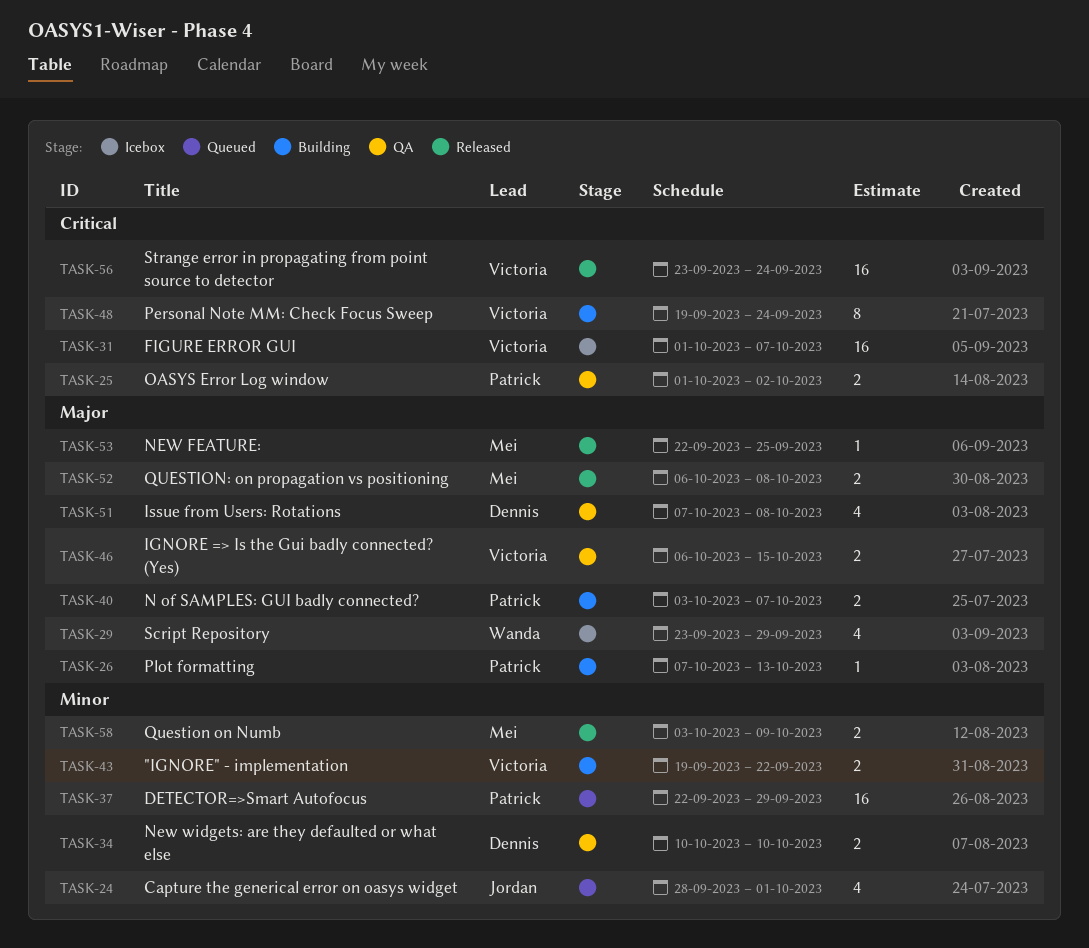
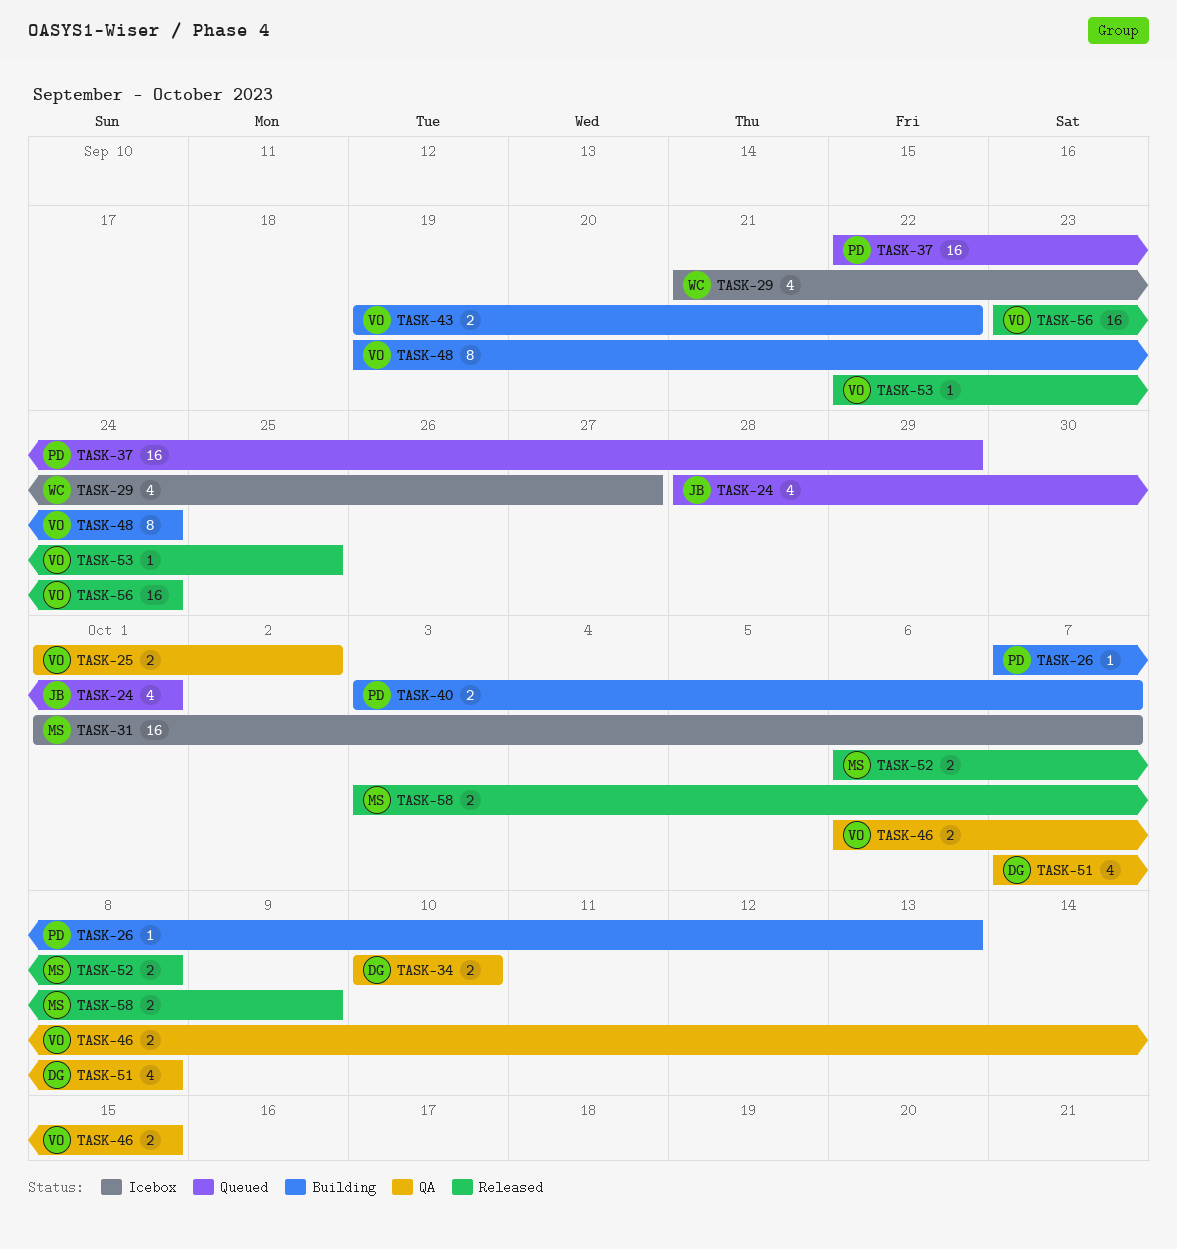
TASK-25, owner: Patrick -> Victoria
TASK-29, start: Sep 23 -> Sep 21
TASK-29, due: Sep 29 -> Sep 27
TASK-31, owner: Victoria -> Mei
TASK-53, owner: Mei -> Victoria

